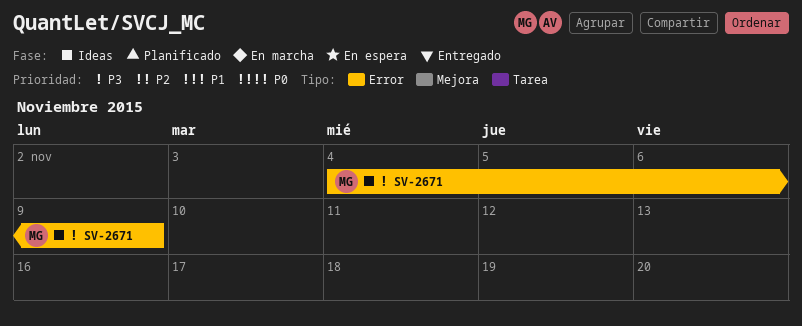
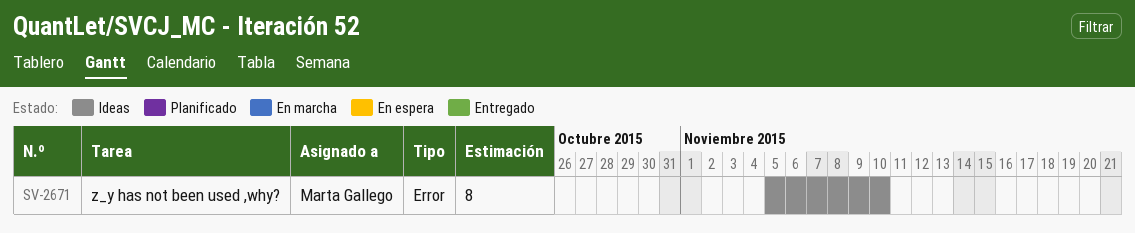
SV-2671, start: Nov 4 -> Nov 5
SV-2671, due: Nov 9 -> Nov 10

